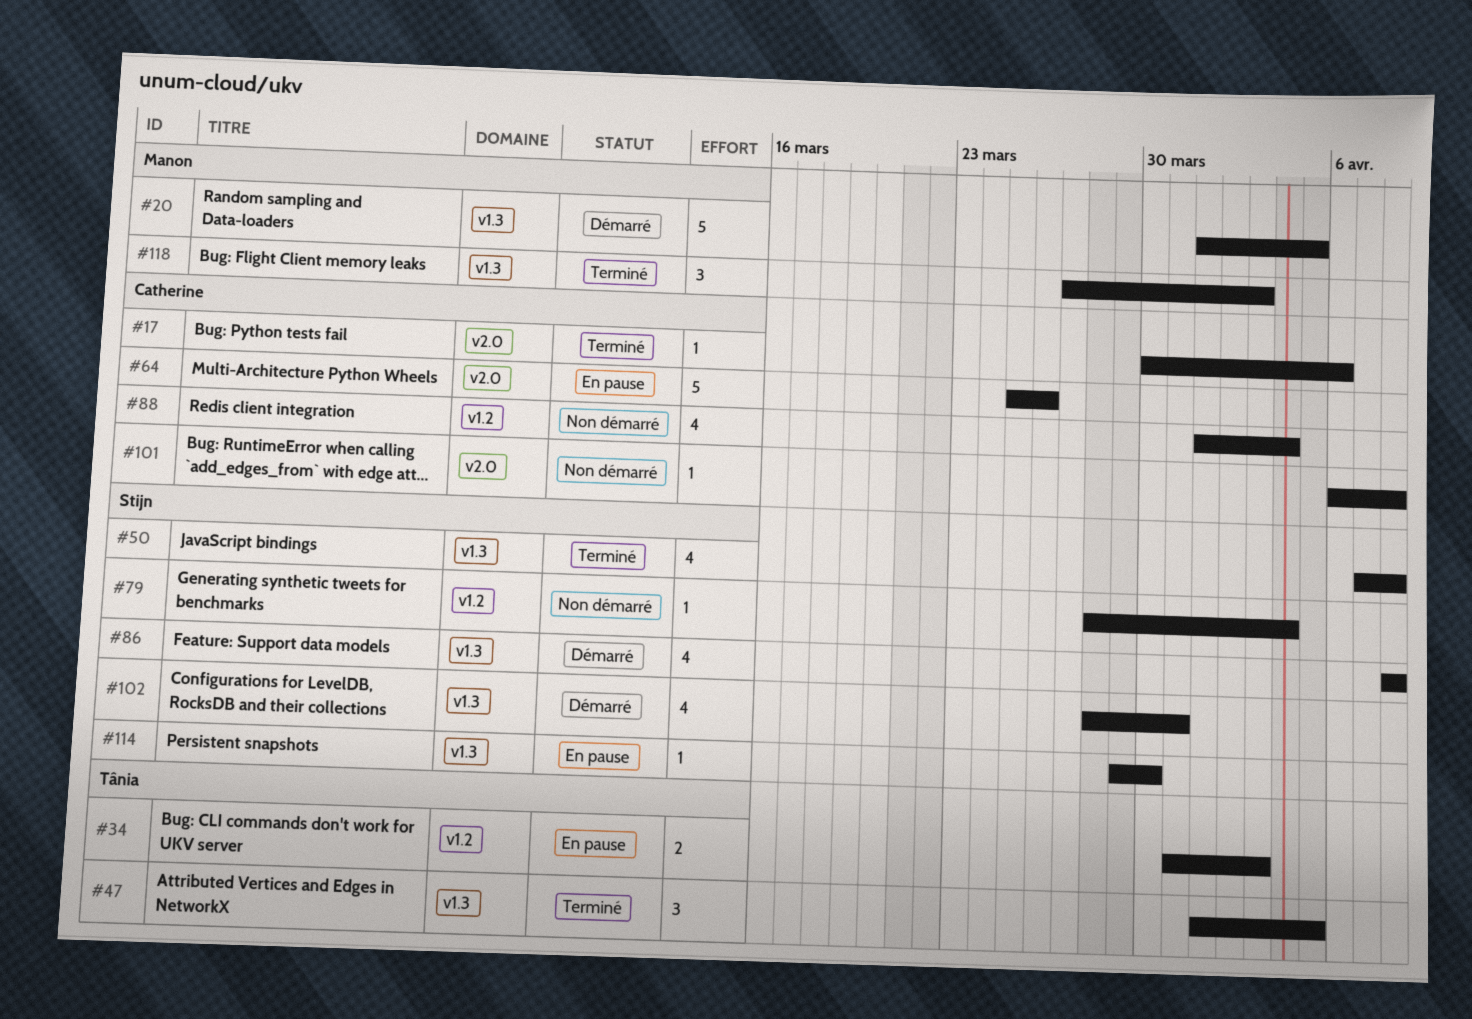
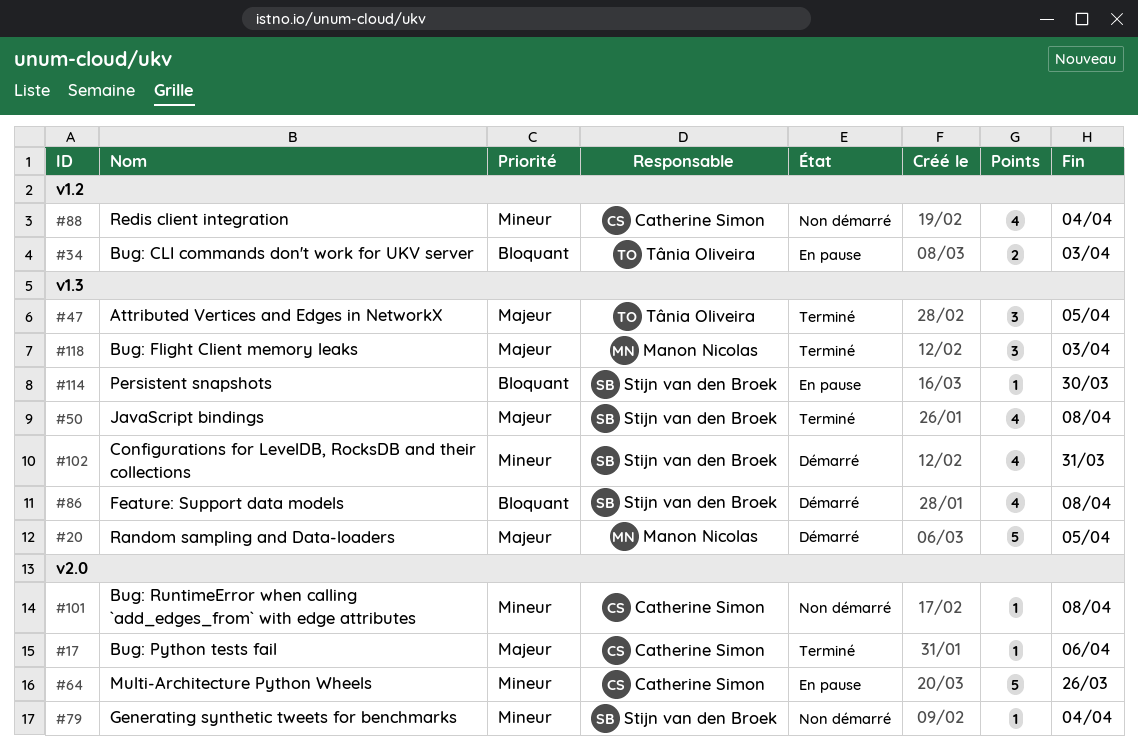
#79, label: v1.2 -> v2.0

